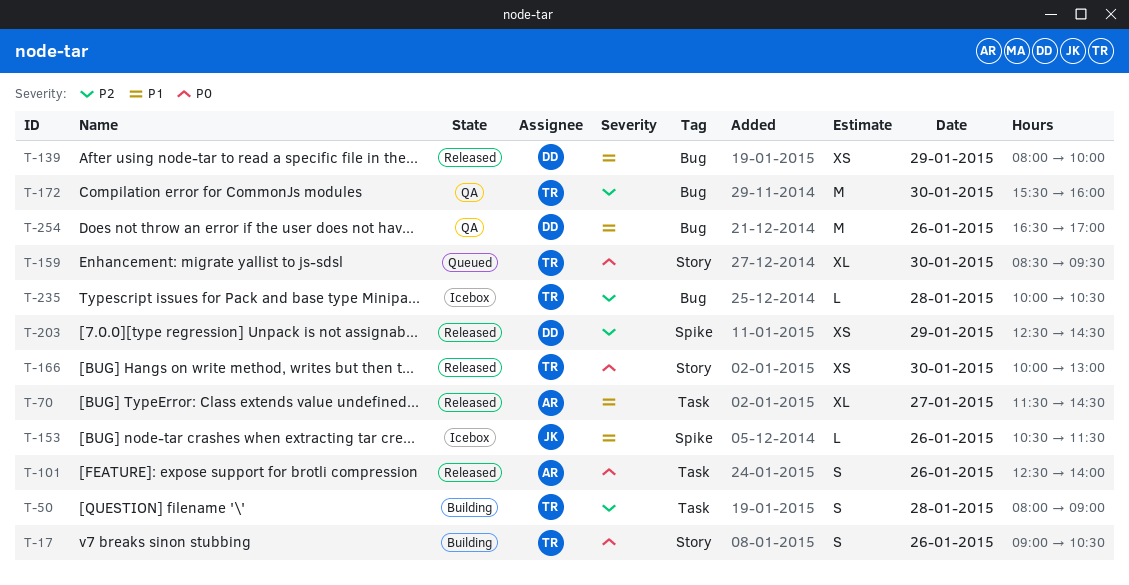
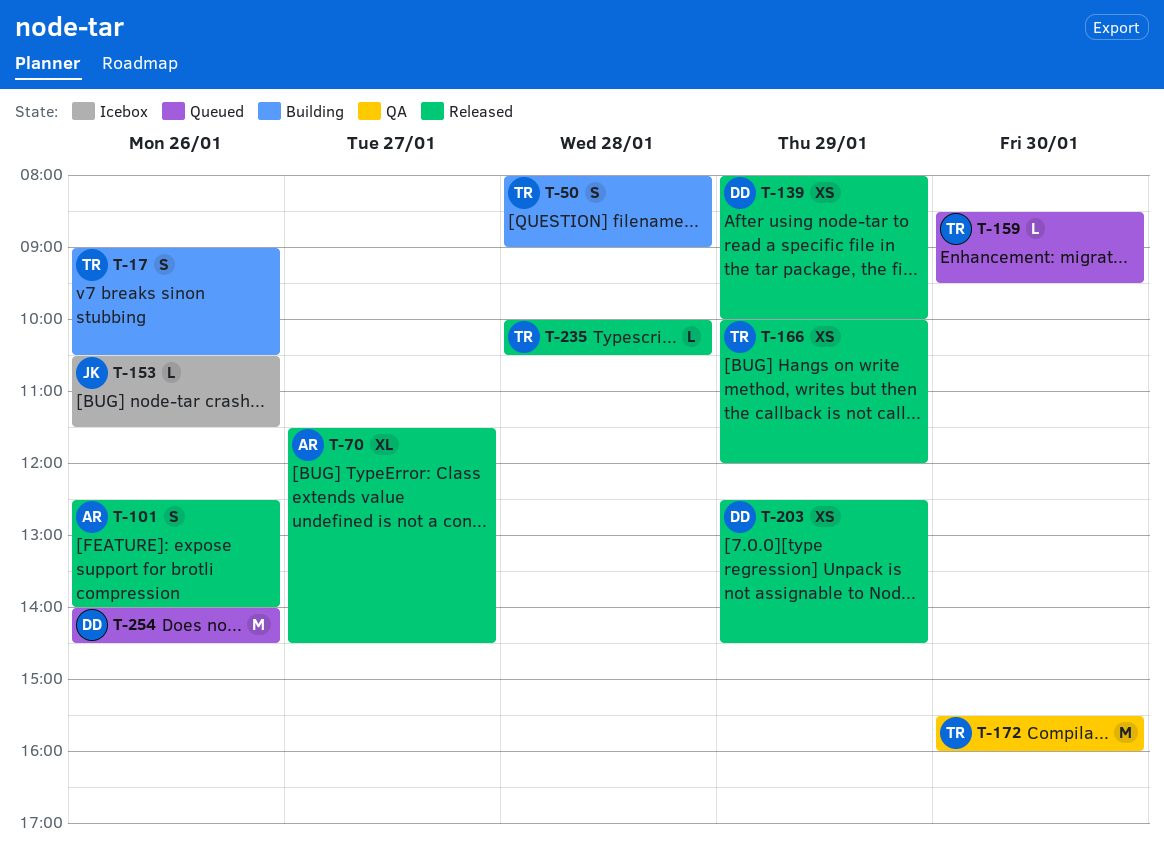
T-159, estimate: XL -> L
T-166, day: Jan 30 -> Jan 29
T-166, ends: 13:00 -> 12:00
T-235, status: Icebox -> Released
T-254, status: QA -> Queued
T-254, begins: 16:30 -> 14:00
T-254, ends: 17:00 -> 14:30

